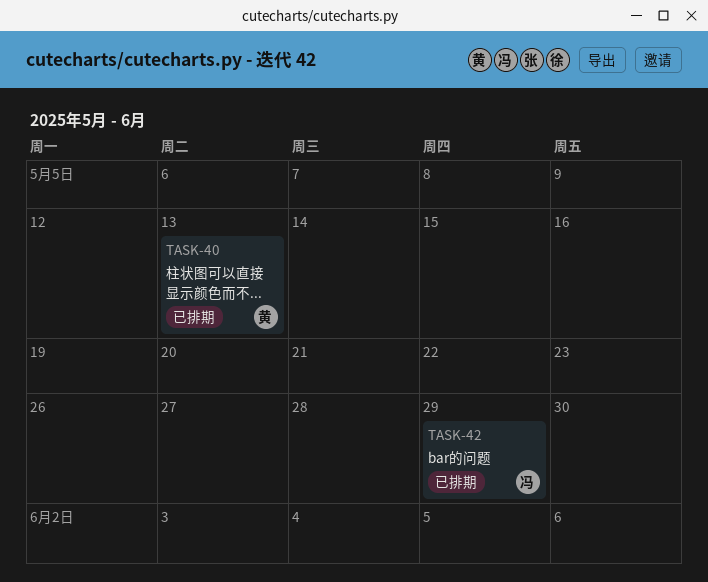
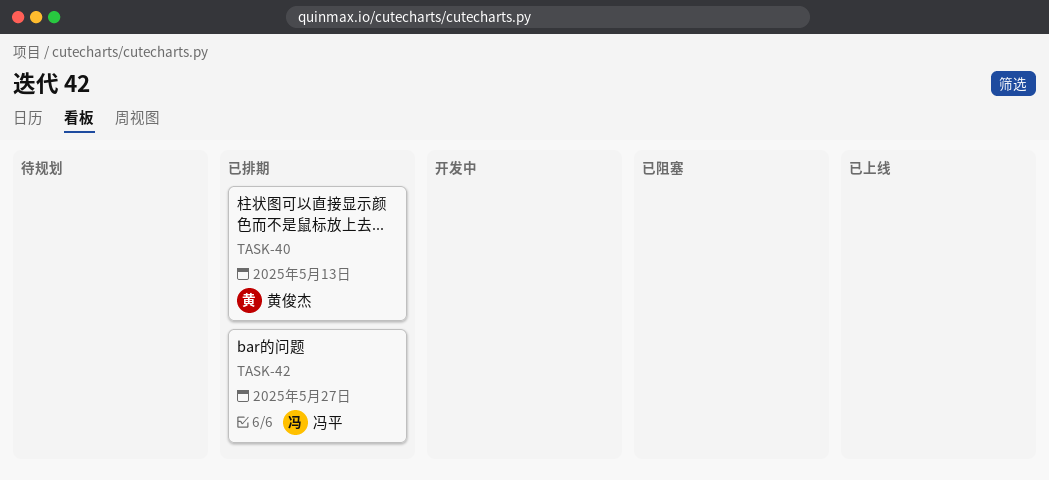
TASK-42, due: May 29 -> May 27

